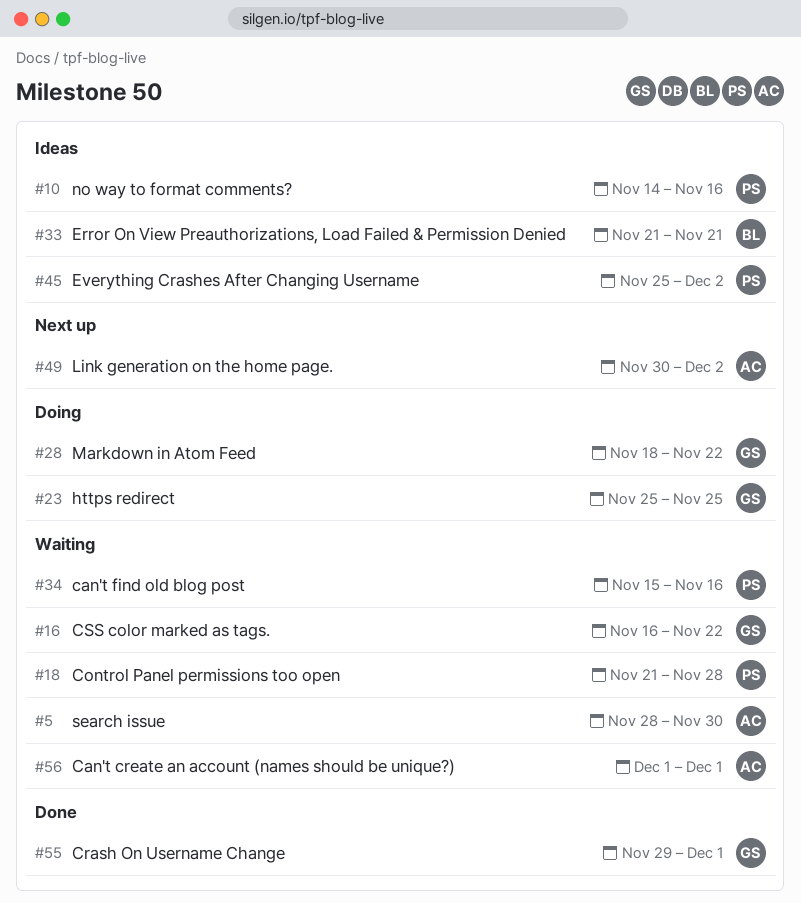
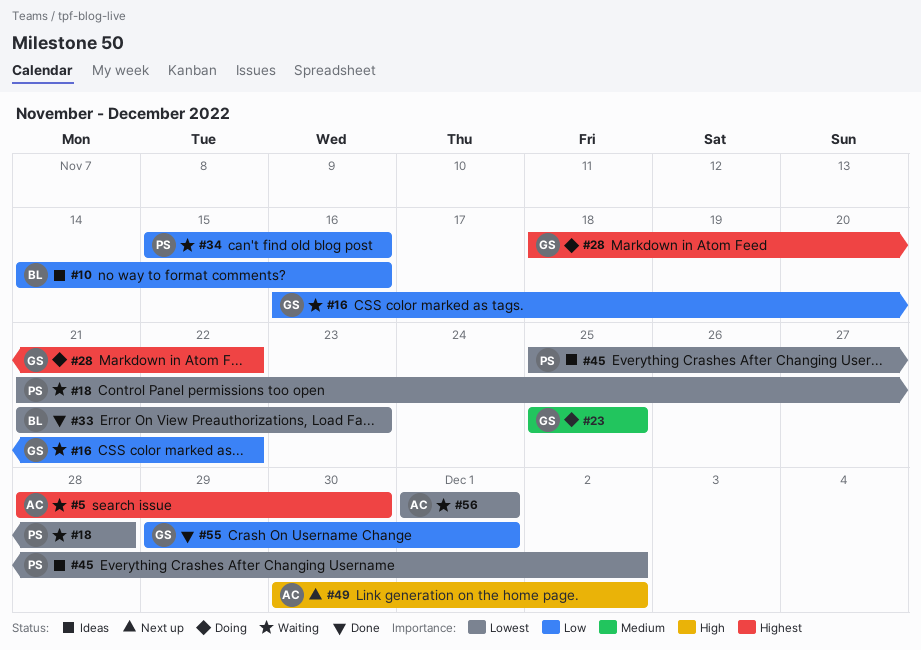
#10, owner: PS -> BL
#33, status: Ideas -> Done
#33, due: Nov 21 -> Nov 23

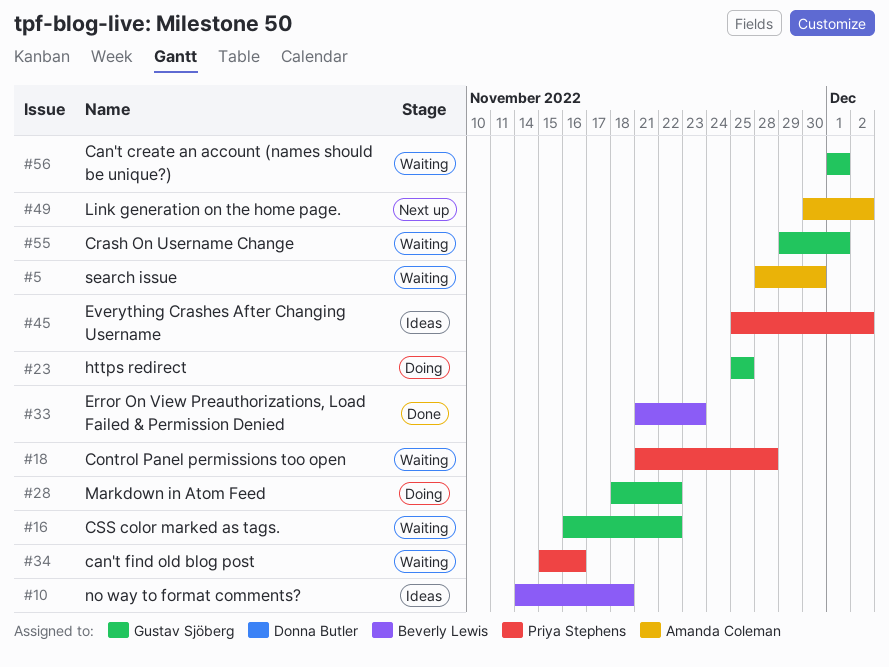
#10, due: Nov 16 -> Nov 18
#55, status: Done -> Waiting
#56, owner: Amanda Coleman -> Gustav Sjöberg

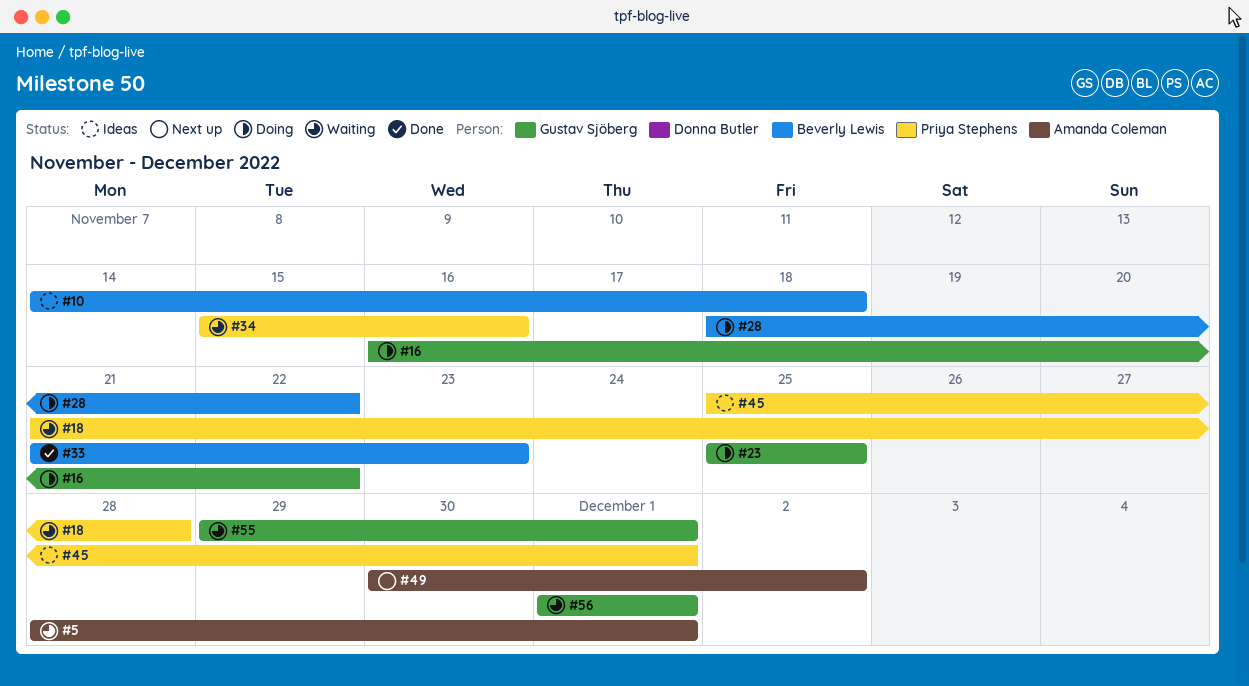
#5, due: Nov 30 -> Dec 1
#16, status: Waiting -> Doing
#28, owner: Gustav Sjöberg -> Beverly Lewis
#45, due: Dec 2 -> Dec 1

